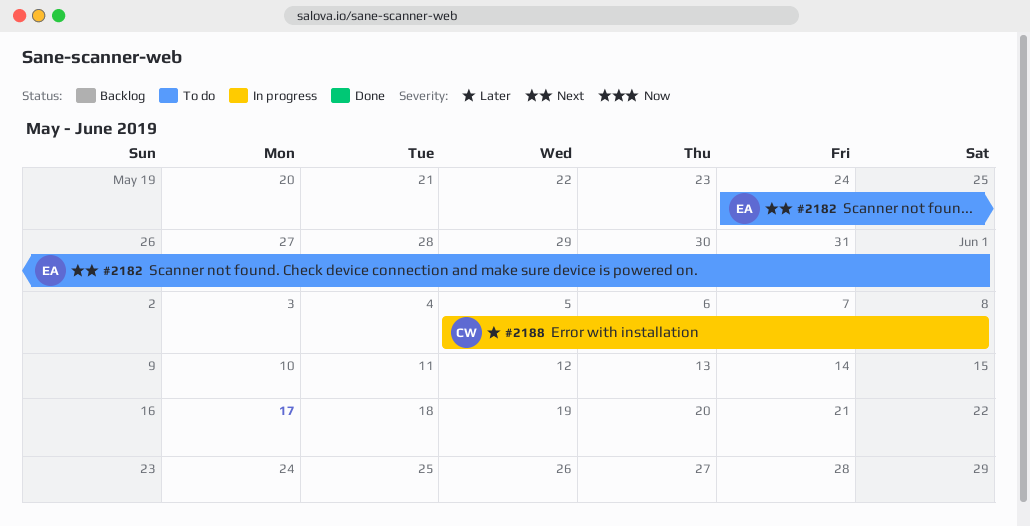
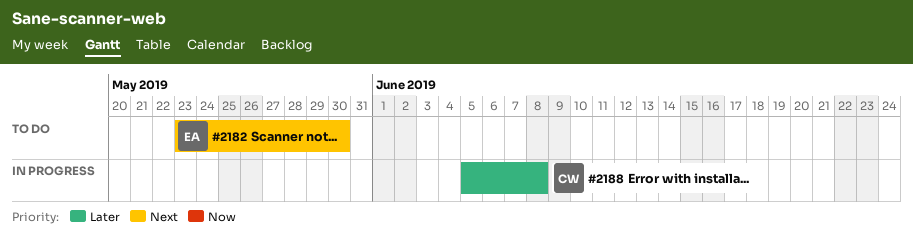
#2182, start: May 24 -> May 23
#2182, due: Jun 1 -> May 30

